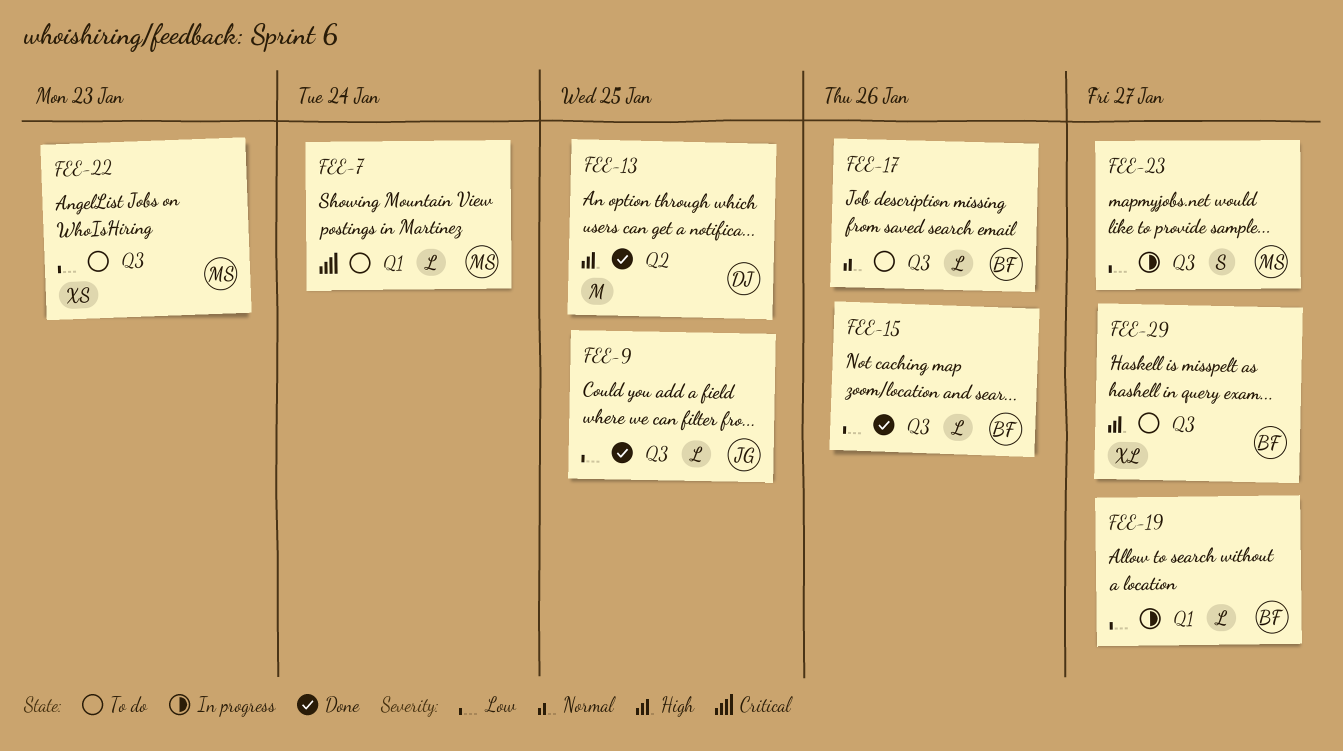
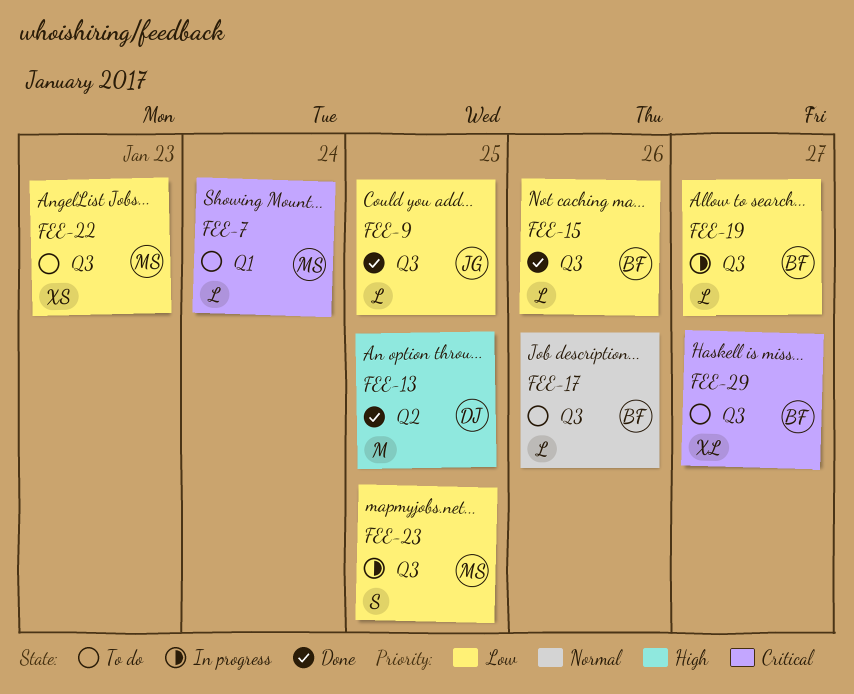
FEE-19, label: Q1 -> Q3
FEE-23, due: Jan 27 -> Jan 25
FEE-29, priority: High -> Critical

